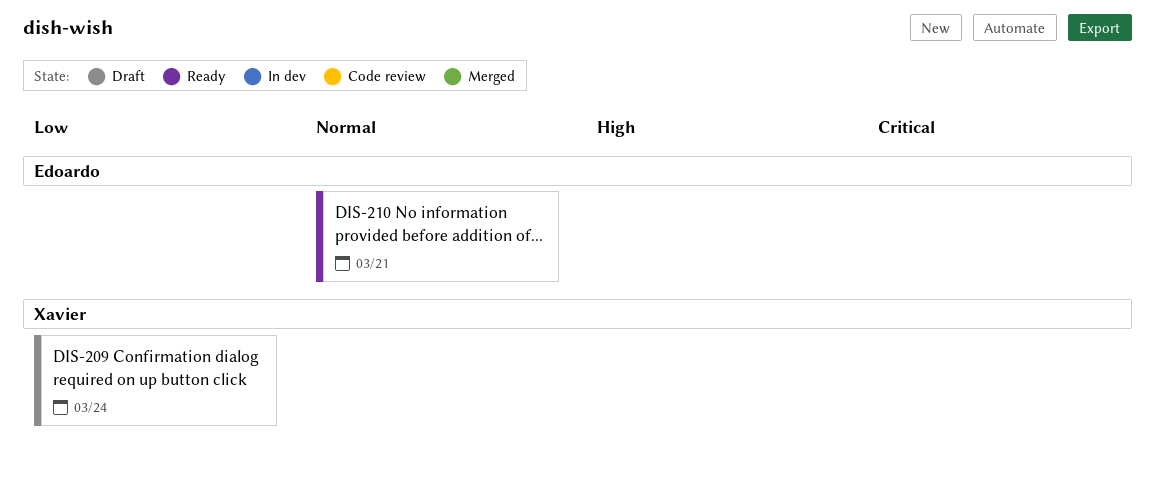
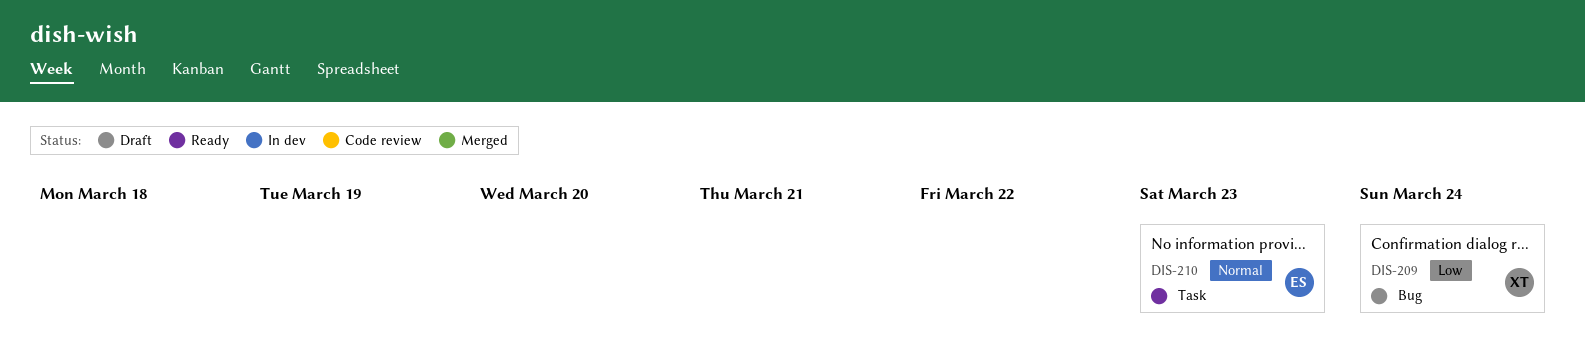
DIS-210, due: Mar 21 -> Mar 23

